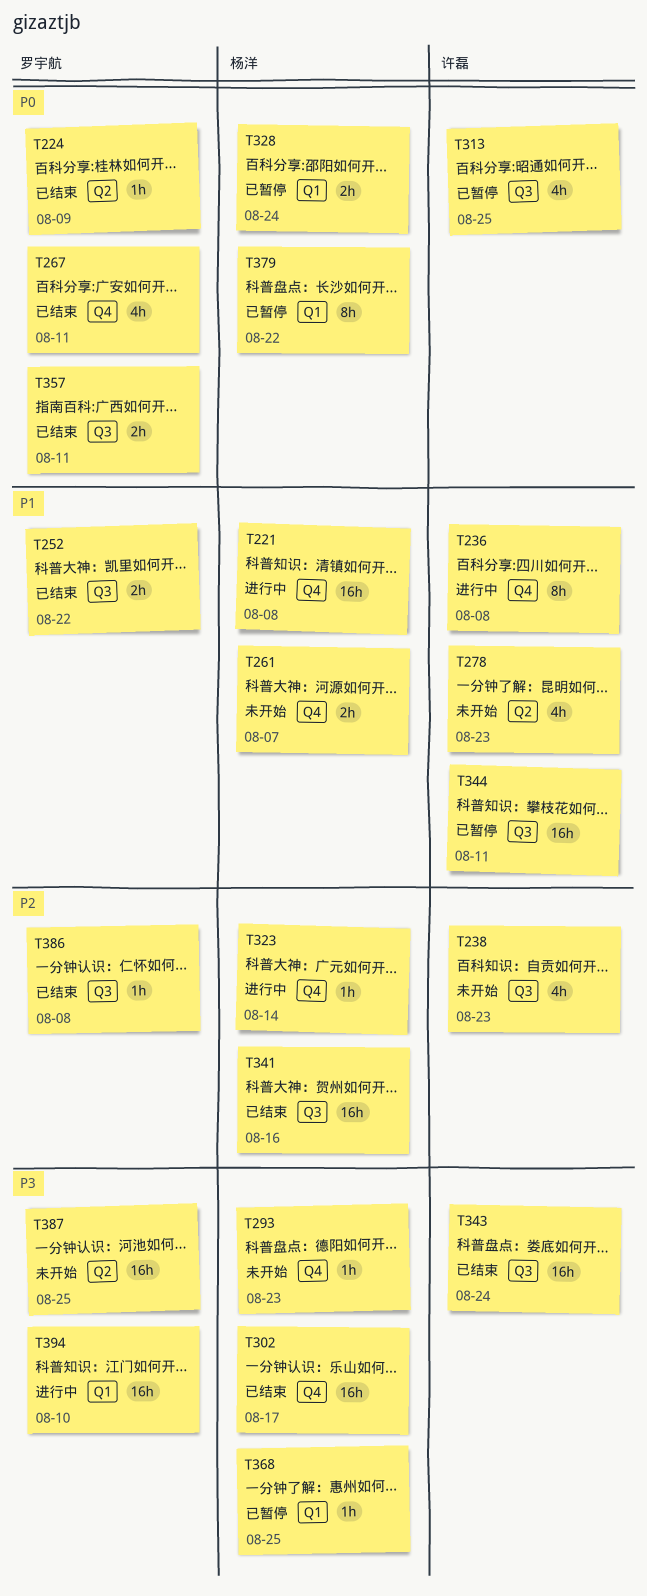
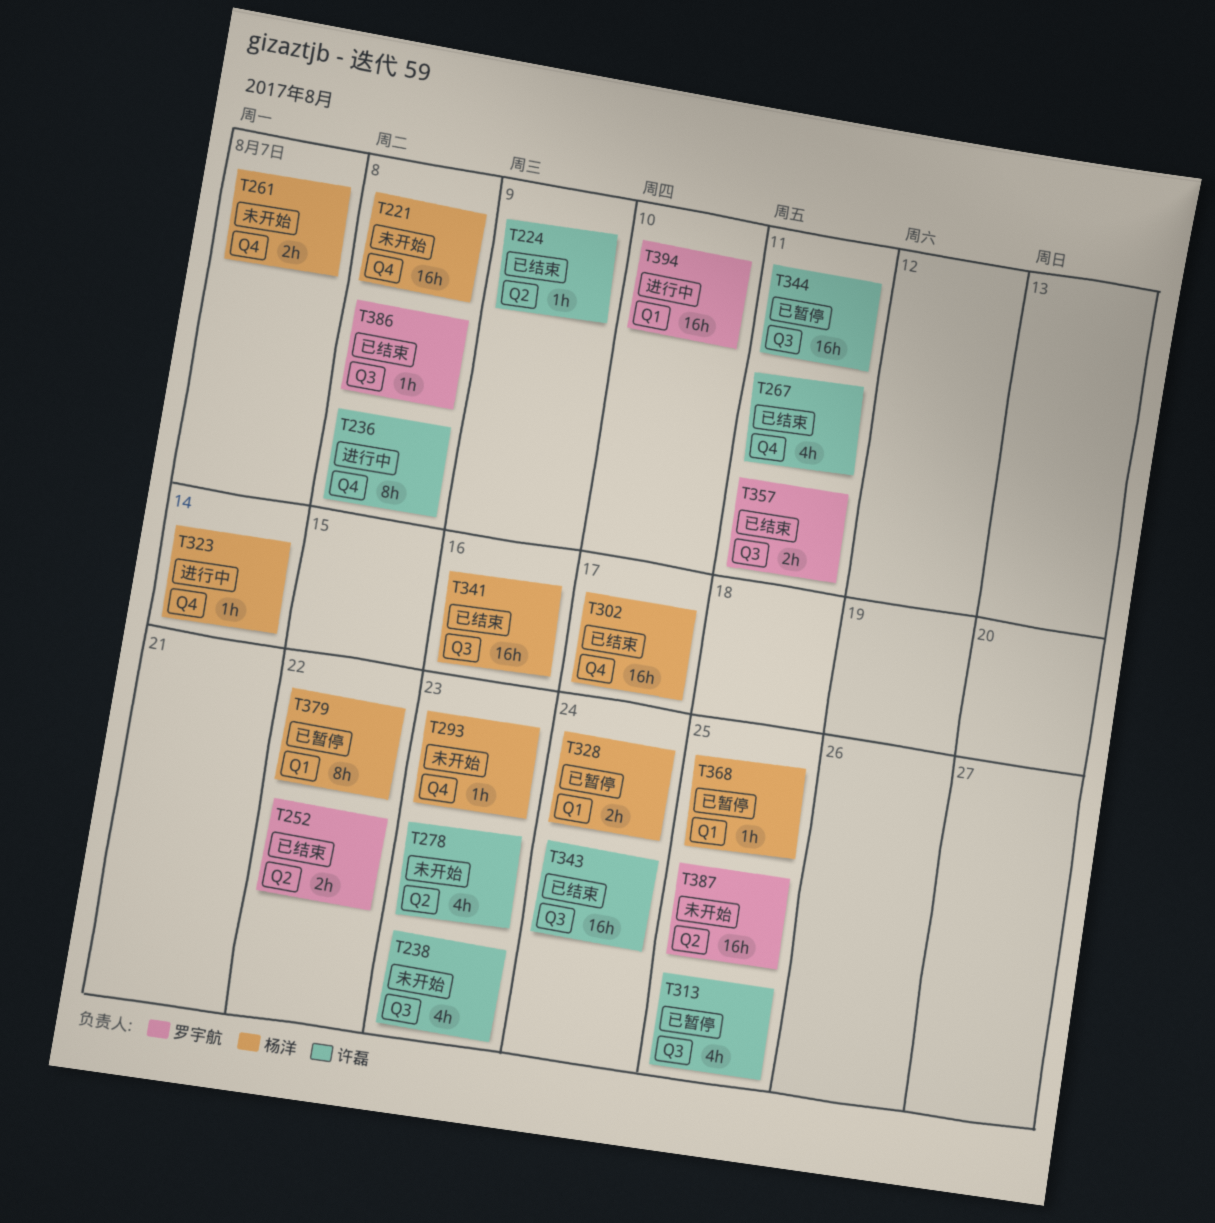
T221, status: 进行中 -> 未开始
T224, owner: 罗宇航 -> 许磊
T252, label: Q3 -> Q2
T267, owner: 罗宇航 -> 许磊

